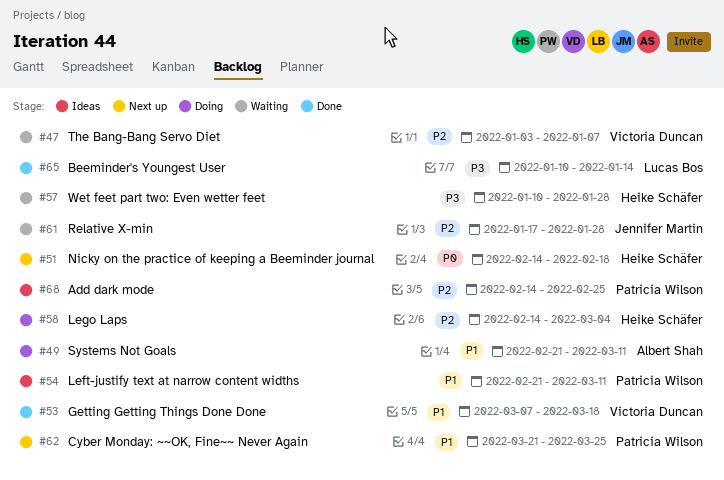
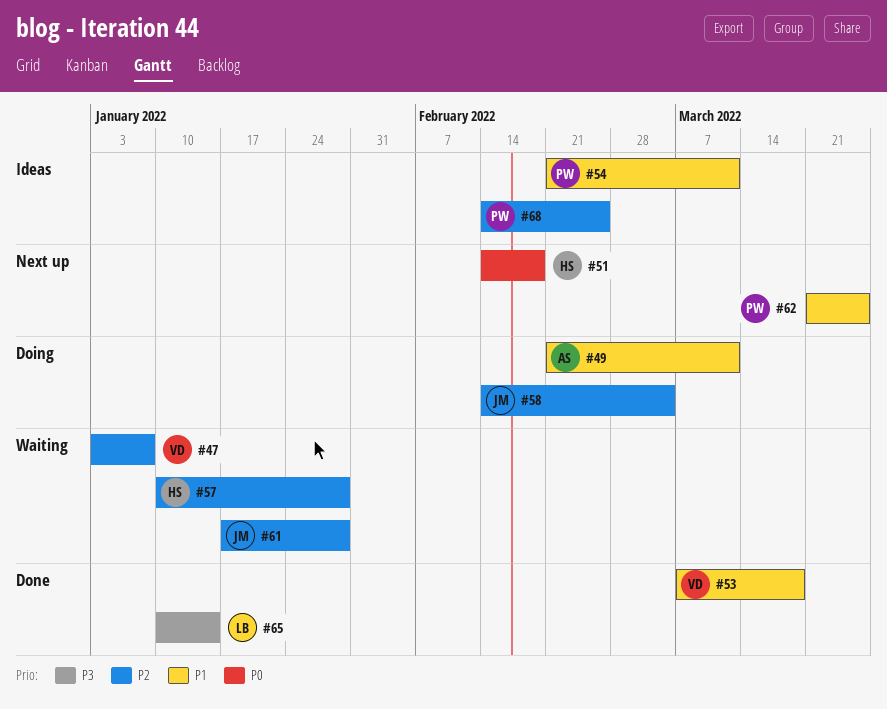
#57, priority: P3 -> P2
#58, owner: Heike Schäfer -> Jennifer Martin

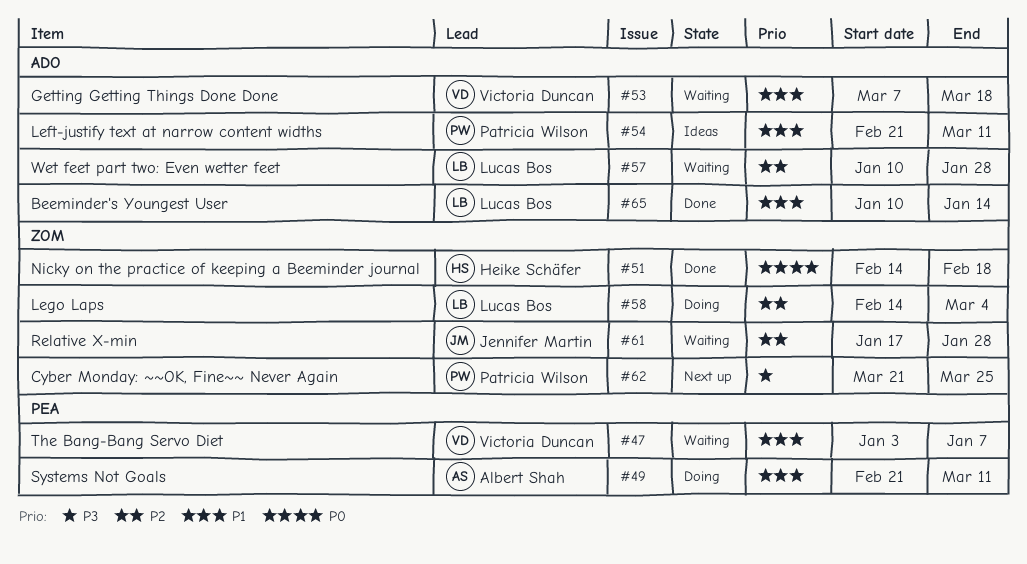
#47, priority: P2 -> P1
#51, status: Next up -> Done
#53, status: Done -> Waiting
#57, owner: Heike Schäfer -> Lucas Bos
#58, owner: Jennifer Martin -> Lucas Bos
#62, priority: P1 -> P3
#65, priority: P3 -> P1
#68: present -> none

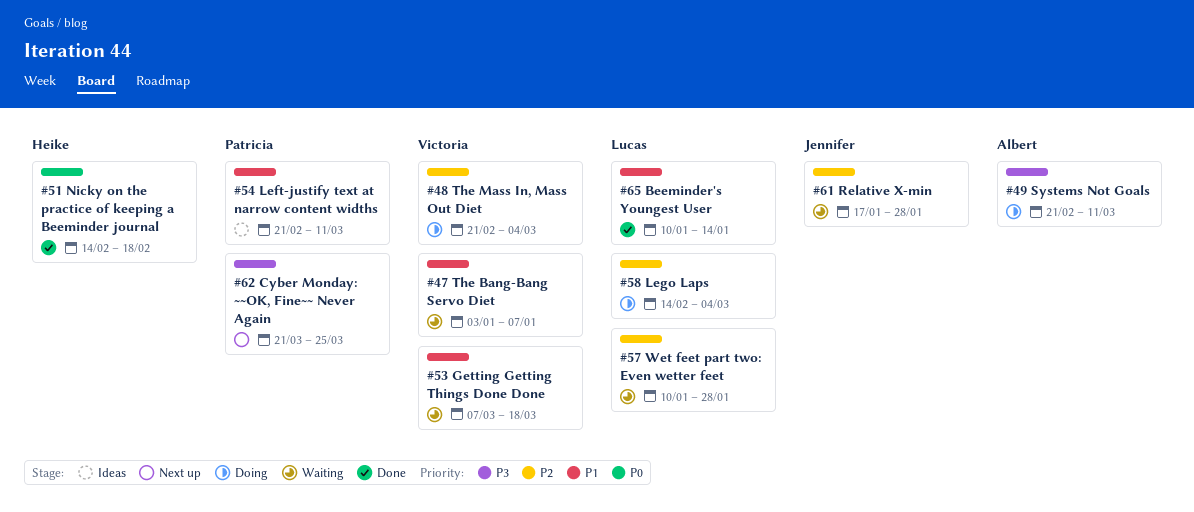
#48: none -> present
#49, priority: P1 -> P3

